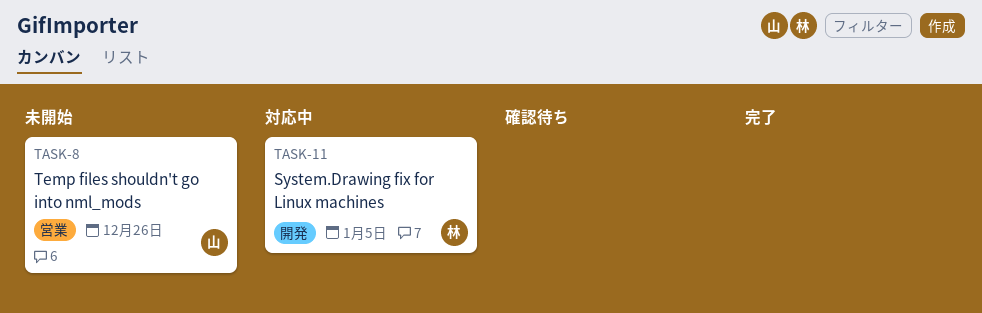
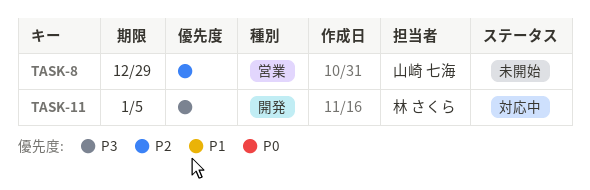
TASK-8, due: Dec 26 -> Dec 29

